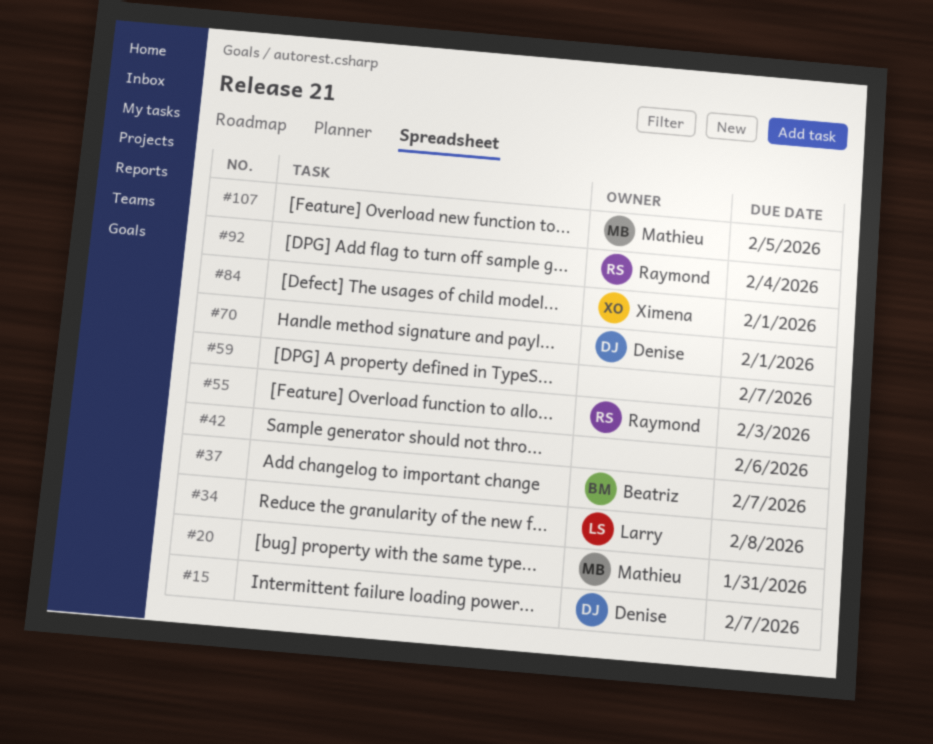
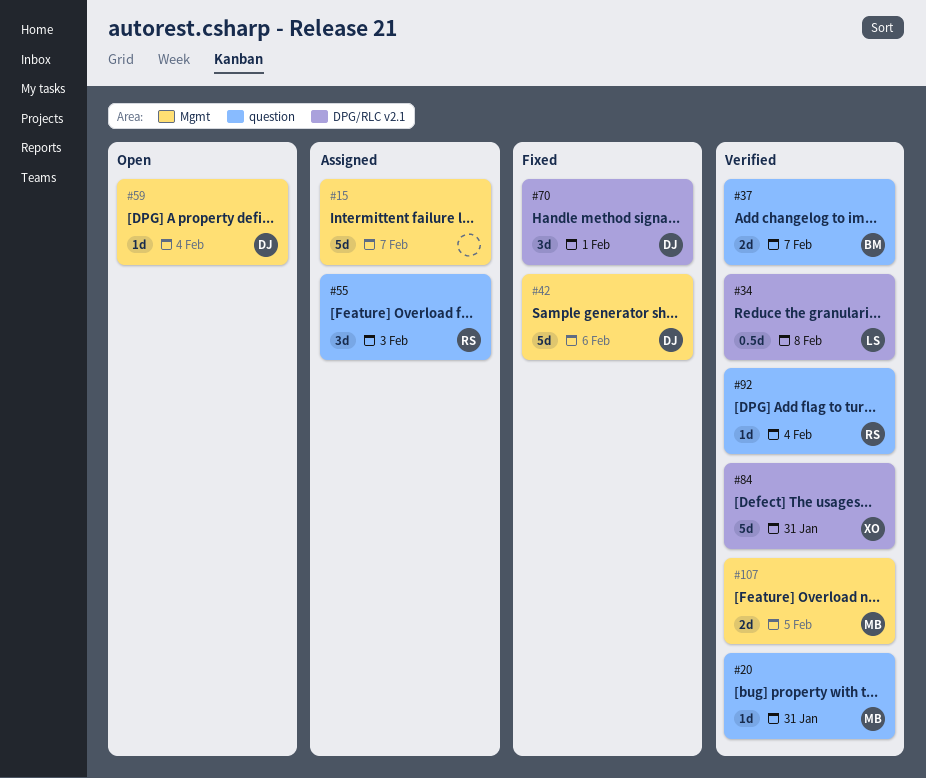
#15, owner: Denise -> none
#42, owner: none -> Denise
#59, owner: none -> Denise
#59, due: Feb 7 -> Feb 4
#84, due: Feb 1 -> Jan 31

